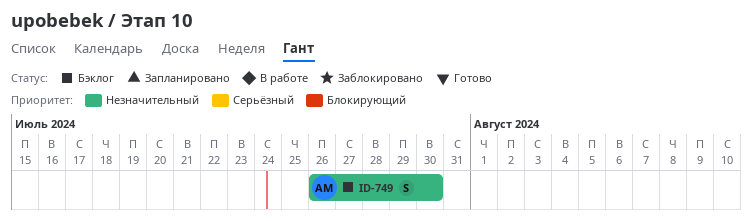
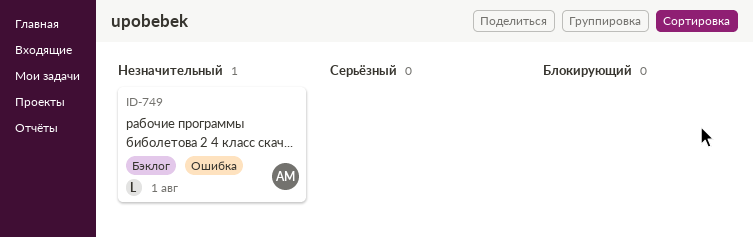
ID-749, estimate: S -> L
ID-749, due: Jul 30 -> Aug 1

